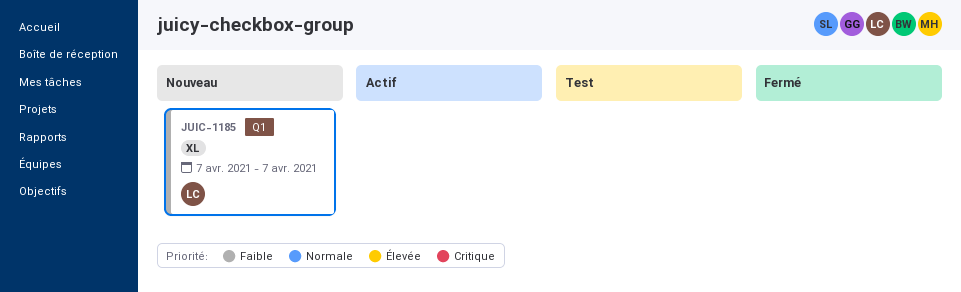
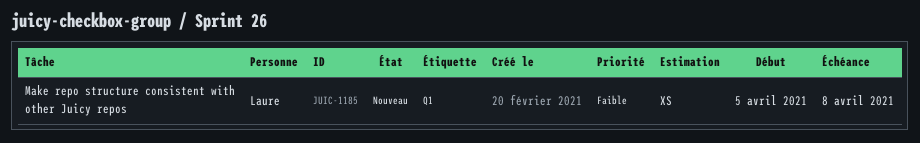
JUIC-1185, estimate: XL -> XS
JUIC-1185, start: Apr 7 -> Apr 5
JUIC-1185, due: Apr 7 -> Apr 8

